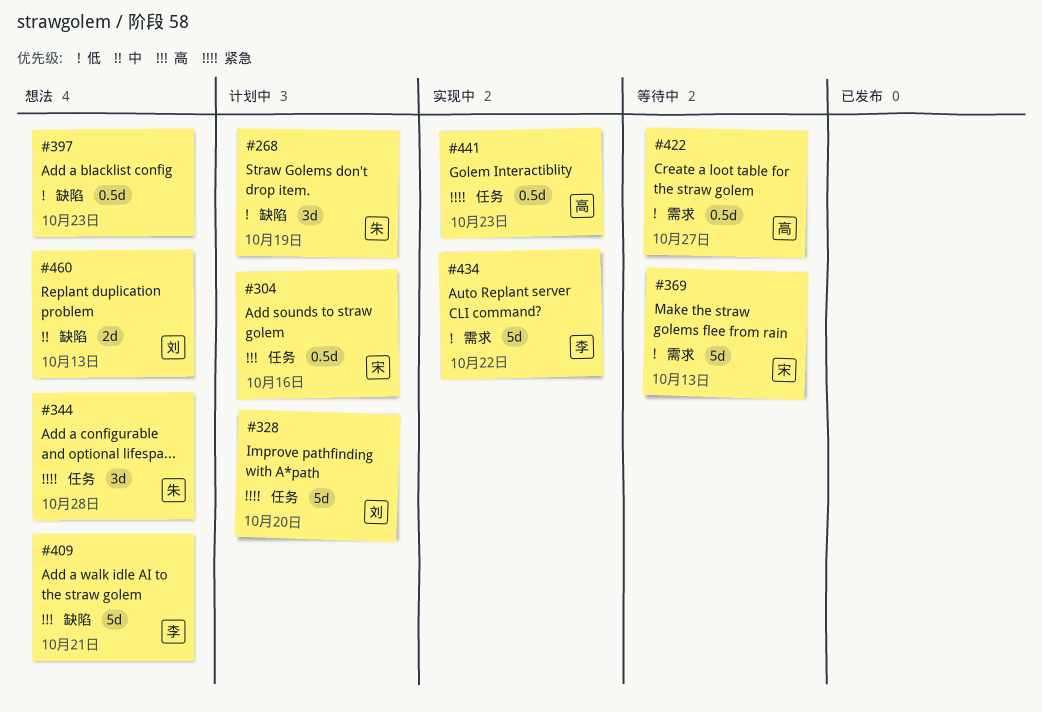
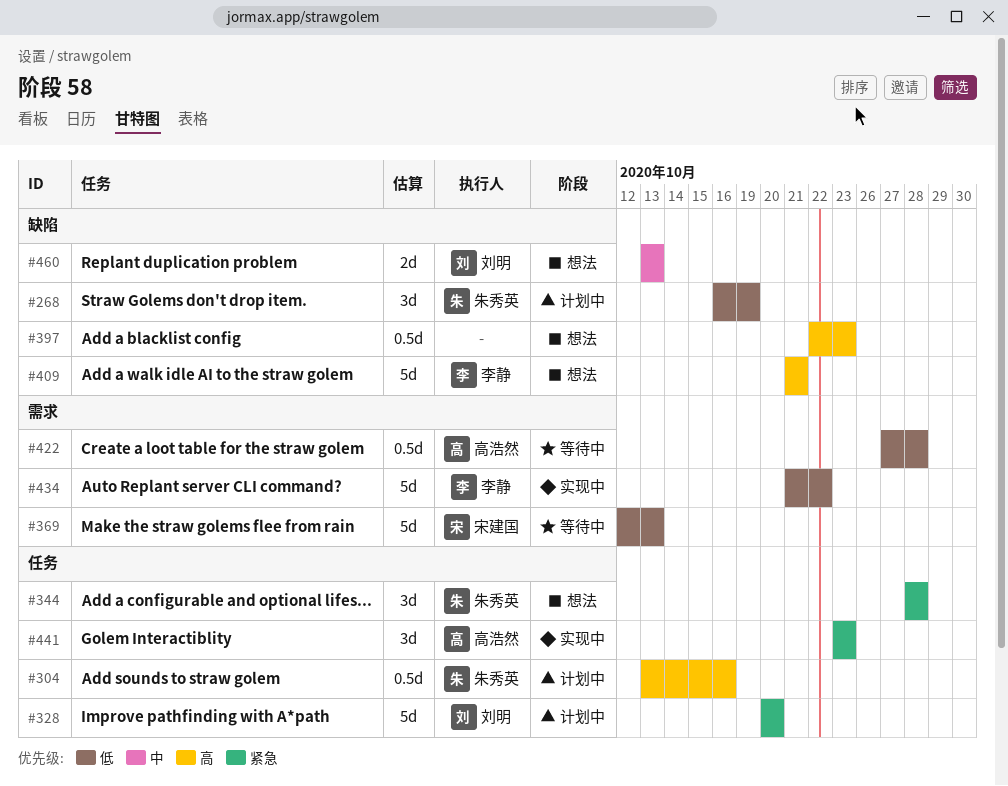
#304, owner: 宋建国 -> 朱秀英
#397, priority: 低 -> 高
#422, due: Oct 27 -> Oct 28
#441, estimate: 0.5d -> 3d

